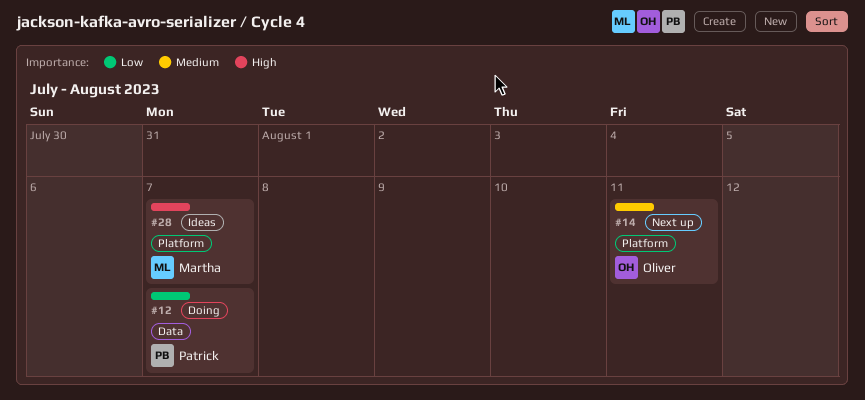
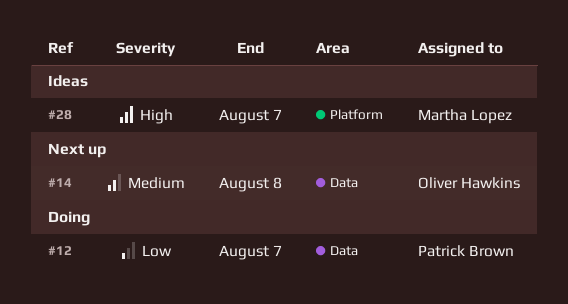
#14, label: Platform -> Data
#14, due: Aug 11 -> Aug 8

